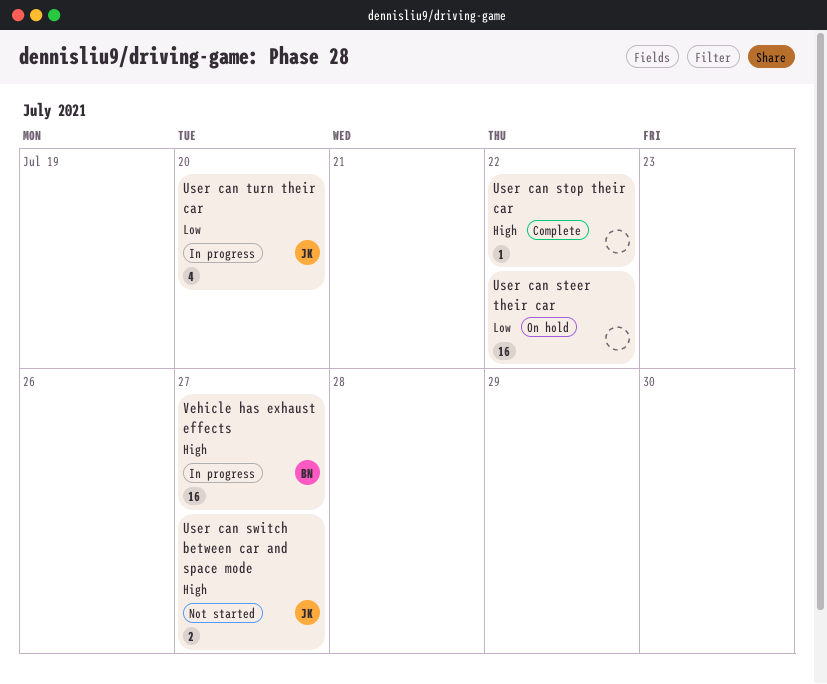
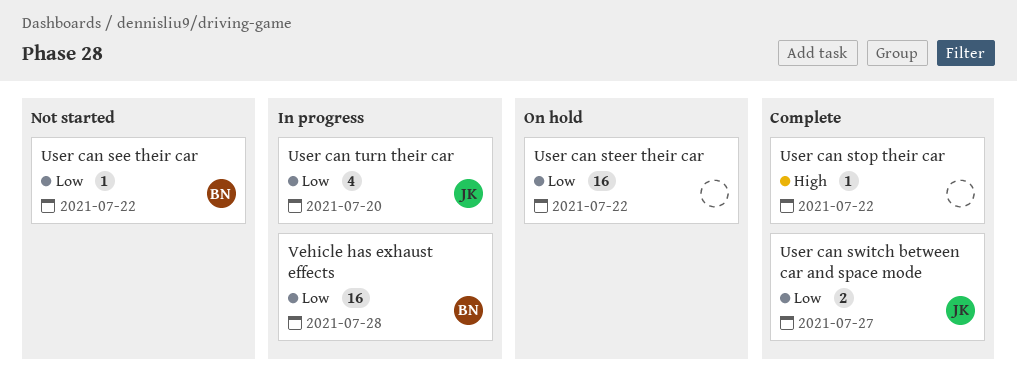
User can see their car: none -> present
User can switch between car and space mode, status: Not started -> Complete
User can switch between car and space mode, priority: High -> Low
Vehicle has exhaust effects, priority: High -> Low
Vehicle has exhaust effects, due: Jul 27 -> Jul 28

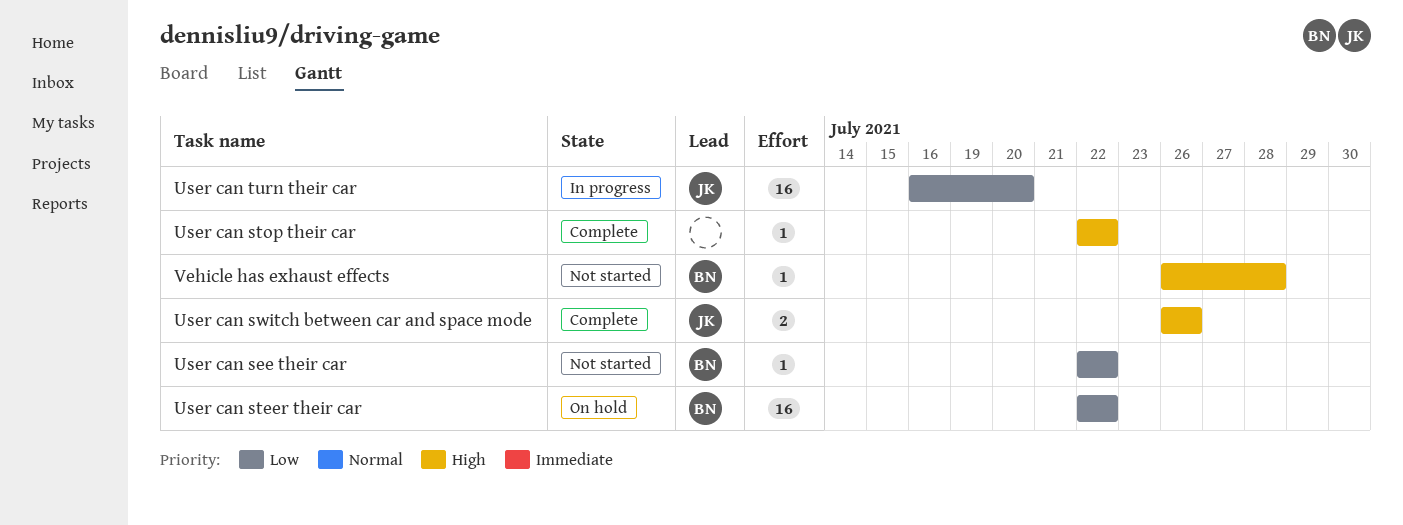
User can steer their car, owner: none -> BN
User can switch between car and space mode, priority: Low -> High
User can switch between car and space mode, due: Jul 27 -> Jul 26
User can turn their car, estimate: 4 -> 16
Vehicle has exhaust effects, status: In progress -> Not started
Vehicle has exhaust effects, priority: Low -> High
Vehicle has exhaust effects, estimate: 16 -> 1

